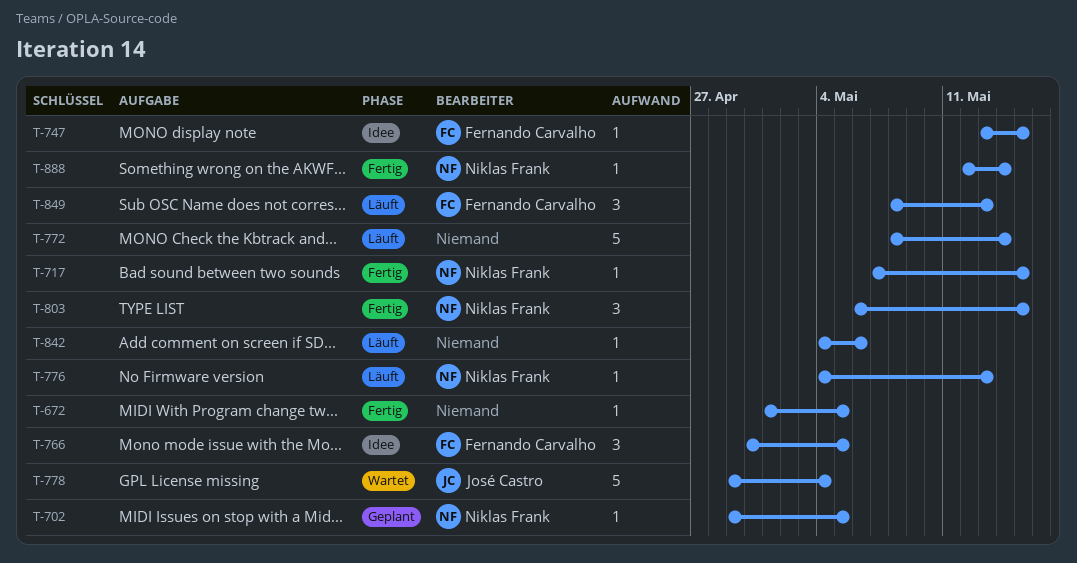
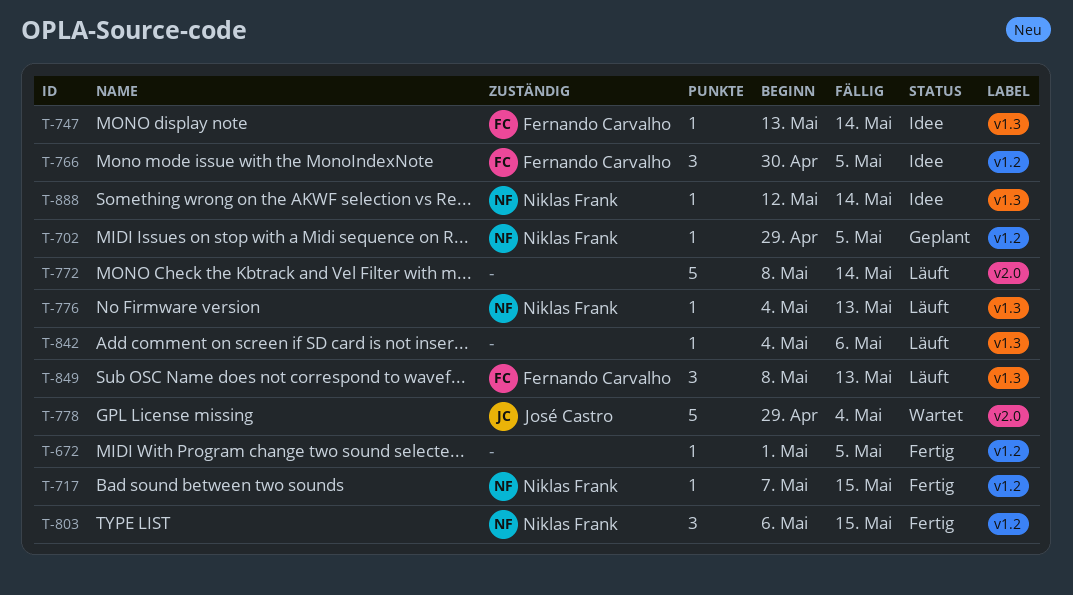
T-747, due: May 15 -> May 14
T-888, status: Fertig -> Idee

